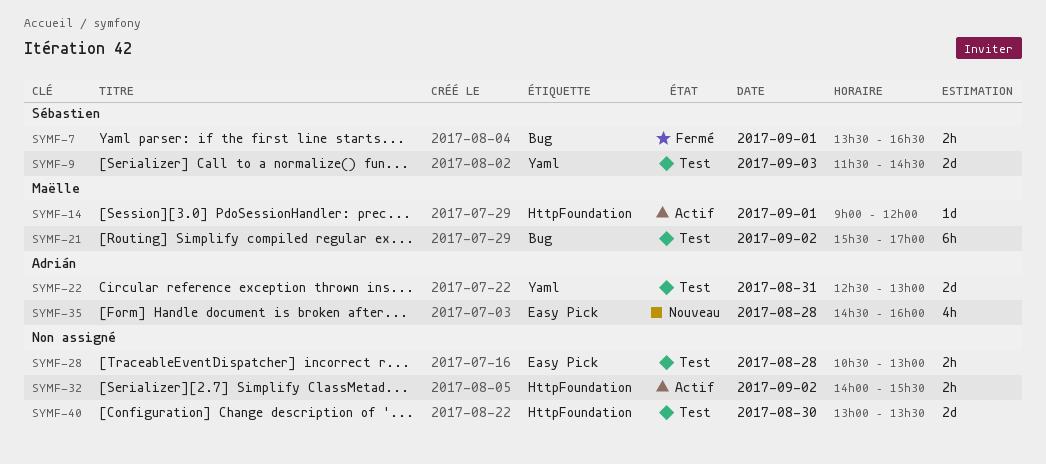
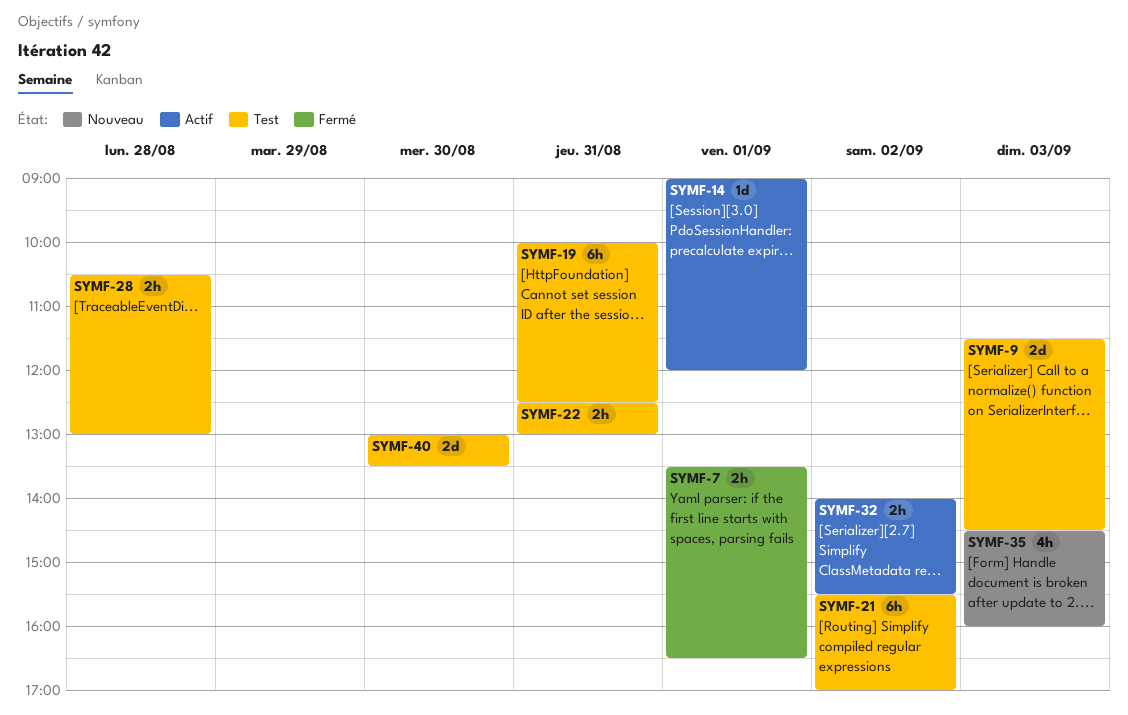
SYMF-19: none -> present
SYMF-22, estimate: 2d -> 2h
SYMF-35, day: Aug 28 -> Sep 3

